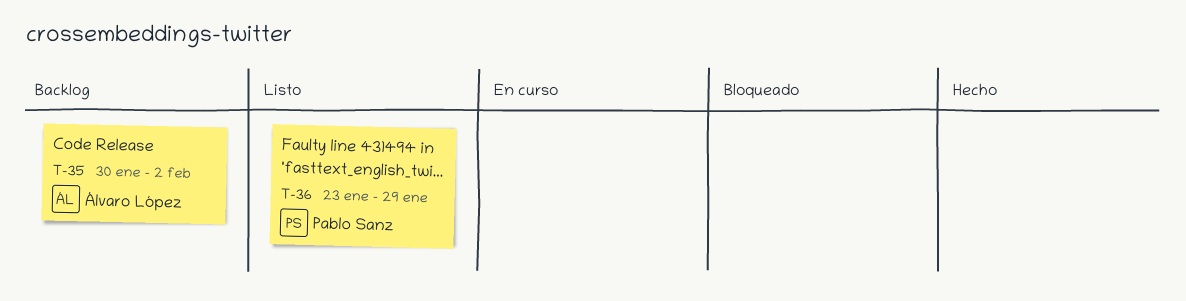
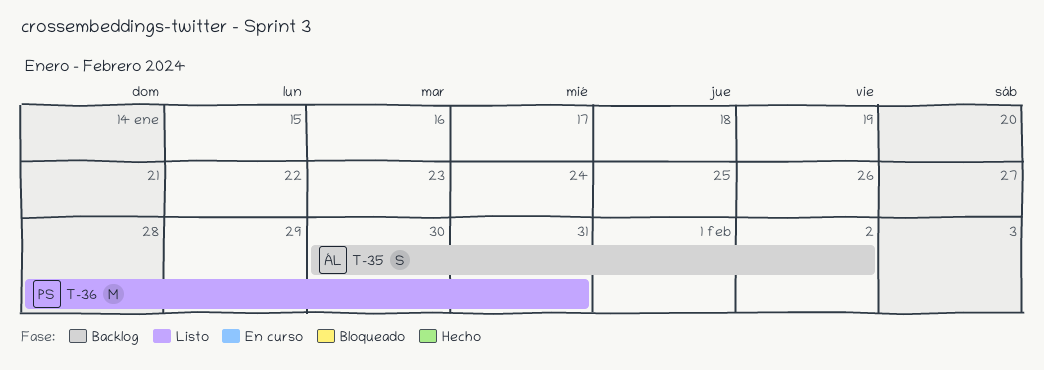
T-36, start: Jan 23 -> Jan 28
T-36, due: Jan 29 -> Jan 31

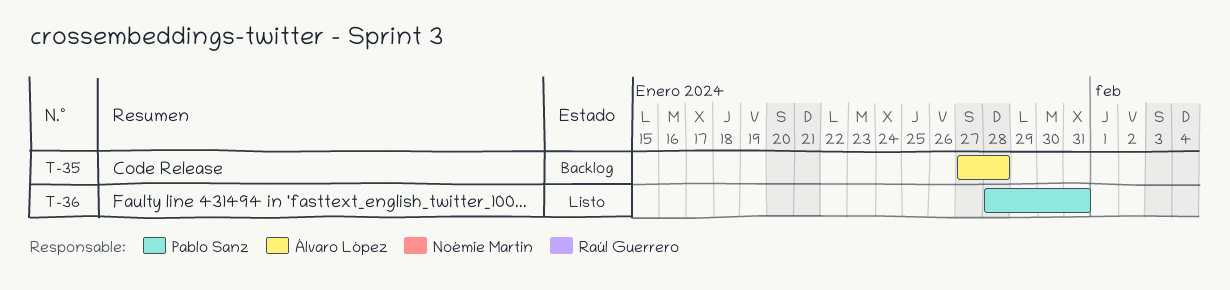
T-35, start: Jan 30 -> Jan 27
T-35, due: Feb 2 -> Jan 28

